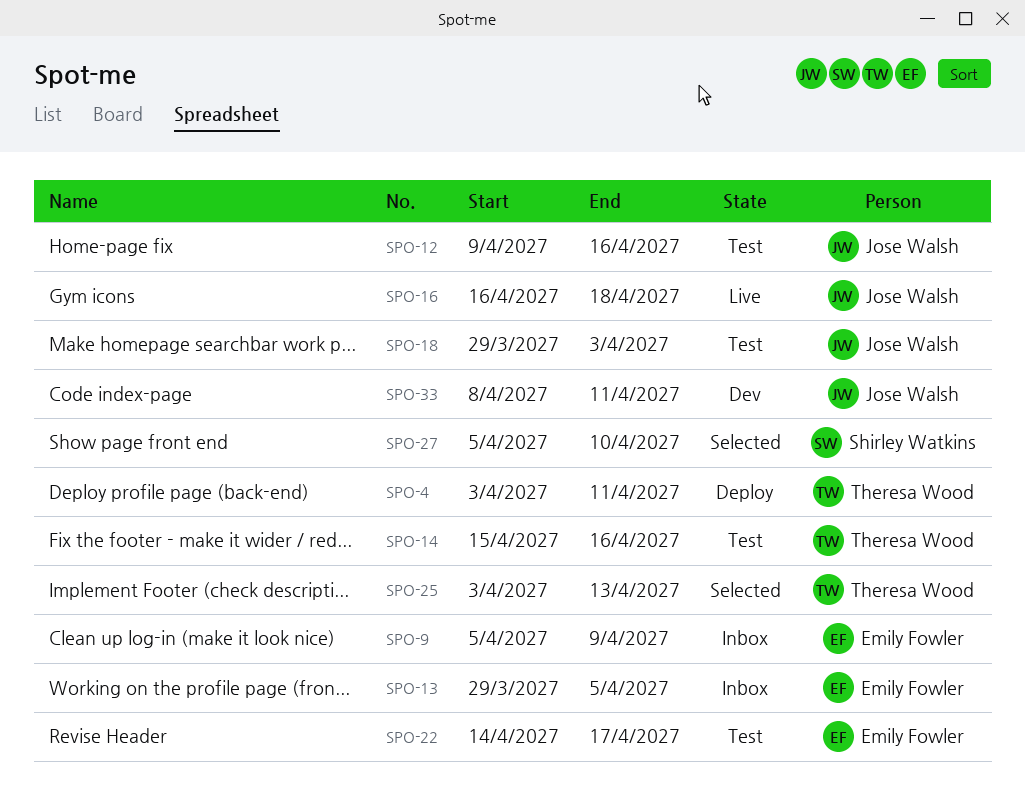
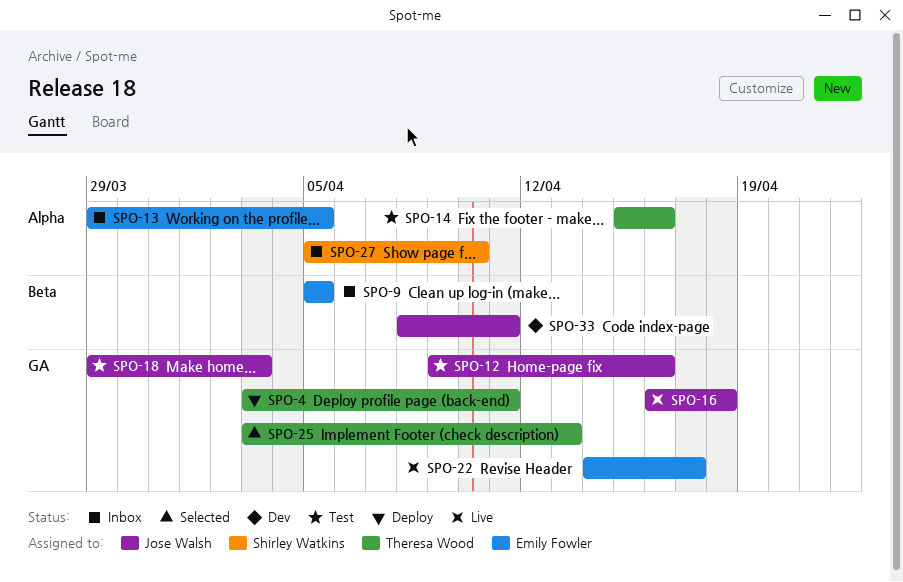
SPO-9, due: Apr 9 -> Apr 5
SPO-22, status: Test -> Live
SPO-27, status: Selected -> Inbox

